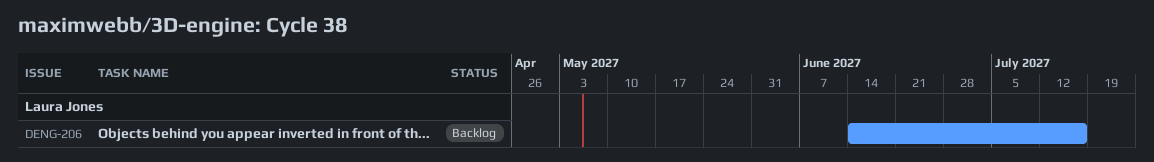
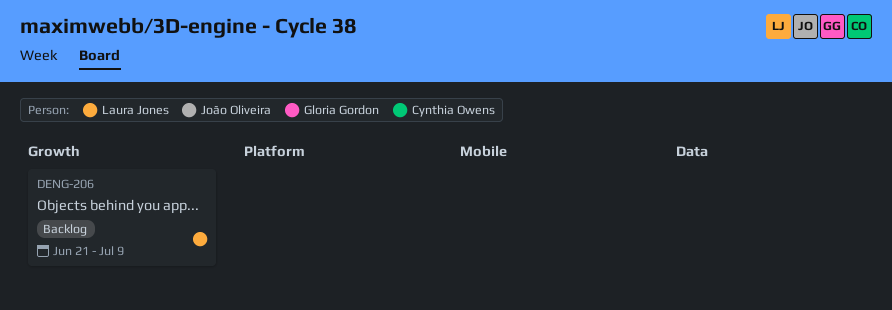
DENG-206, start: Jun 14 -> Jun 21
DENG-206, due: Jul 16 -> Jul 9

